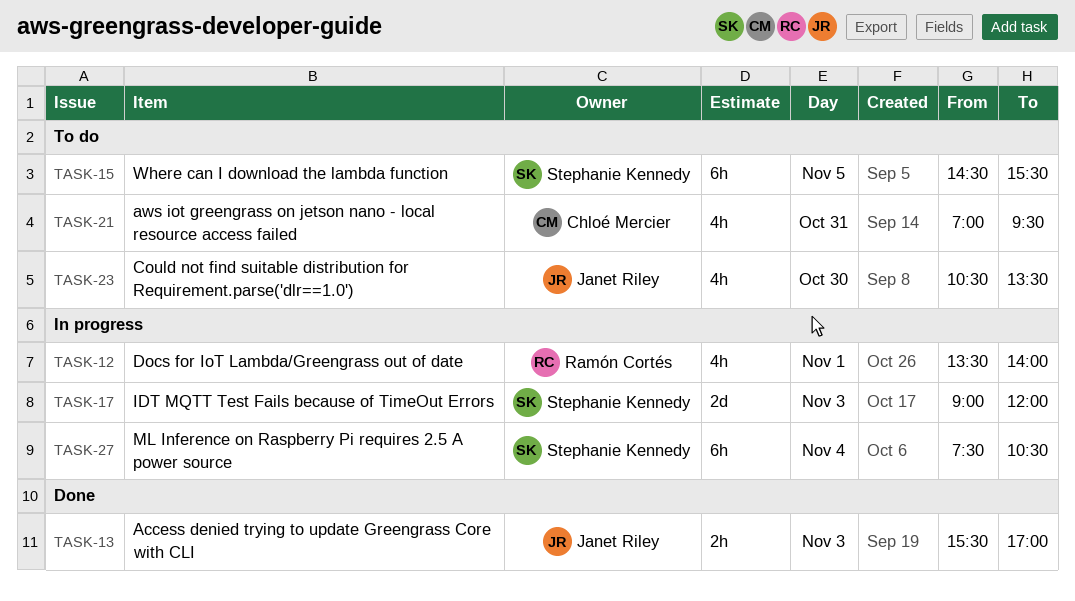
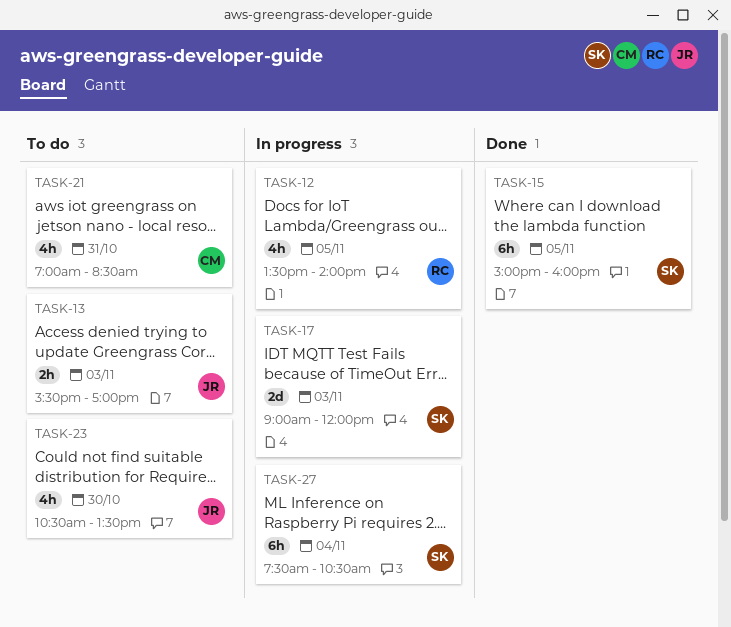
TASK-12, day: Nov 1 -> Nov 5
TASK-13, status: Done -> To do
TASK-15, status: To do -> Done
TASK-15, begins: 14:30 -> 15:00
TASK-15, ends: 15:30 -> 16:00
TASK-21, ends: 09:30 -> 08:30

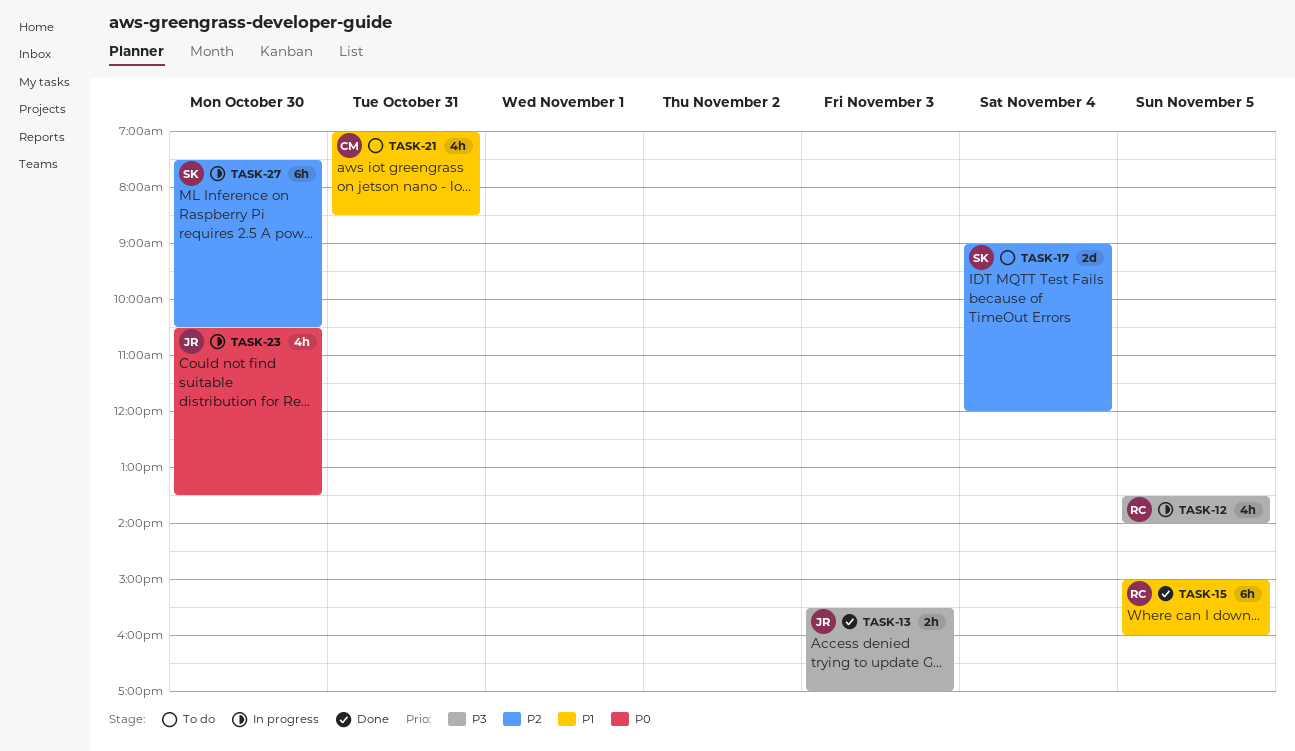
TASK-13, status: To do -> Done
TASK-15, owner: SK -> RC
TASK-17, status: In progress -> To do
TASK-17, day: Nov 3 -> Nov 4
TASK-23, status: To do -> In progress
TASK-27, day: Nov 4 -> Oct 30

